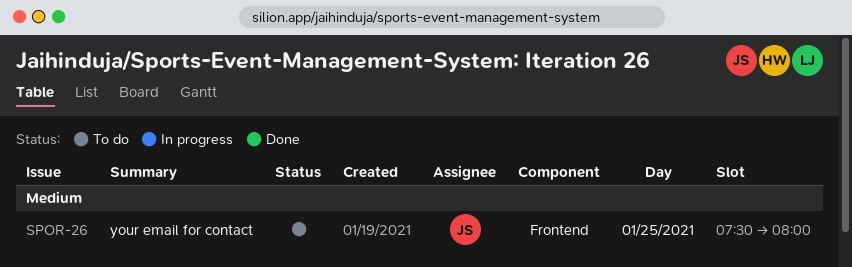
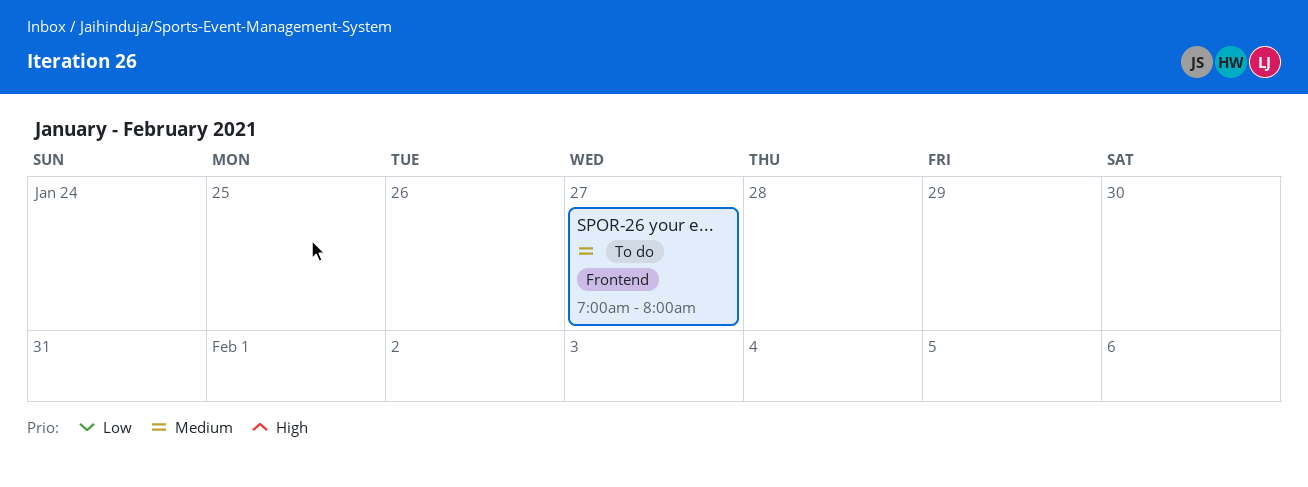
SPOR-26, day: Jan 25 -> Jan 27
SPOR-26, begins: 07:30 -> 07:00

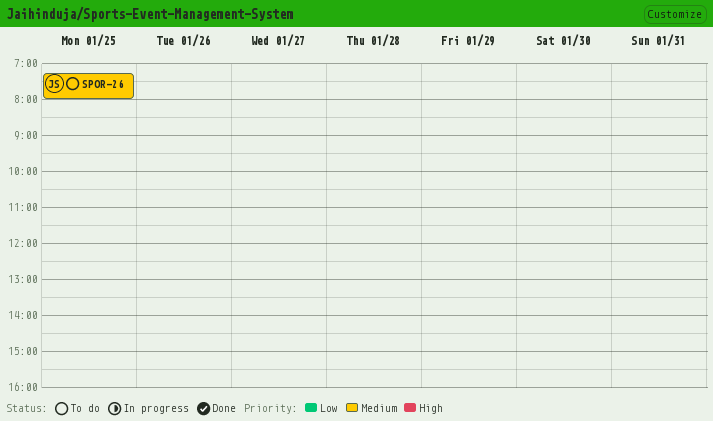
SPOR-26, day: Jan 27 -> Jan 25
SPOR-26, begins: 07:00 -> 07:15

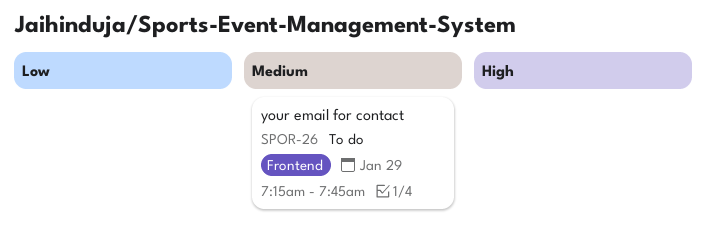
SPOR-26, day: Jan 25 -> Jan 29
SPOR-26, ends: 08:00 -> 07:45

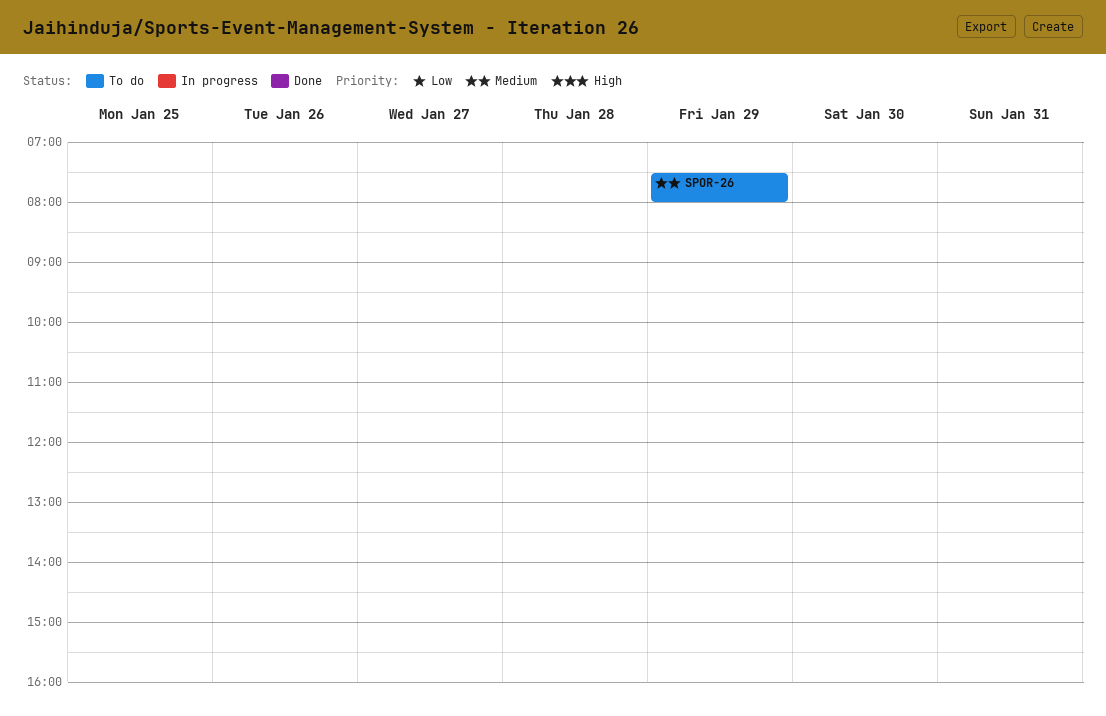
SPOR-26, begins: 07:15 -> 07:30
SPOR-26, ends: 07:45 -> 08:00

